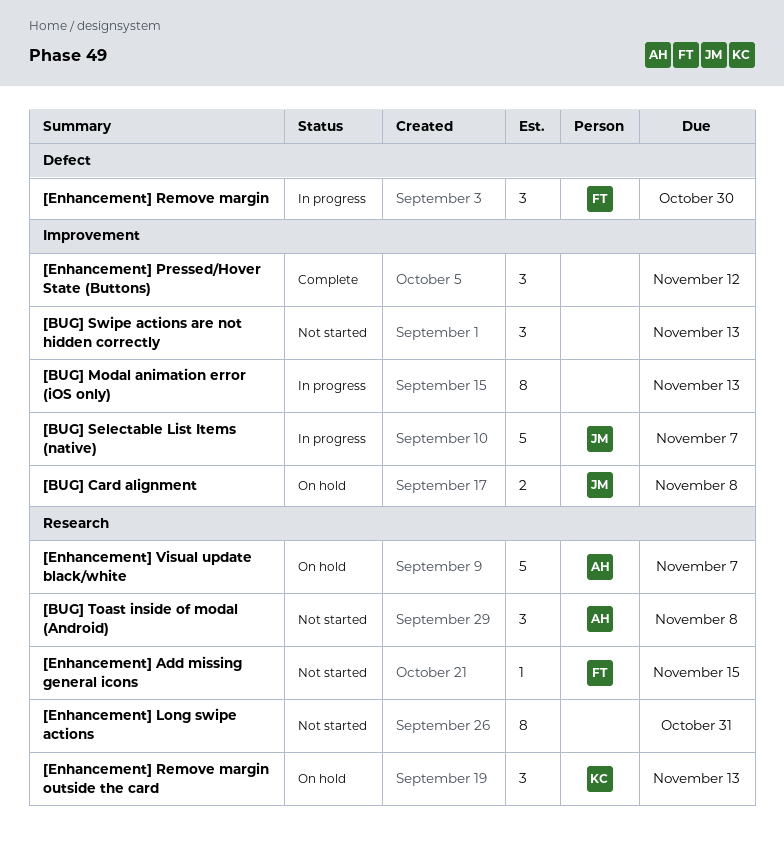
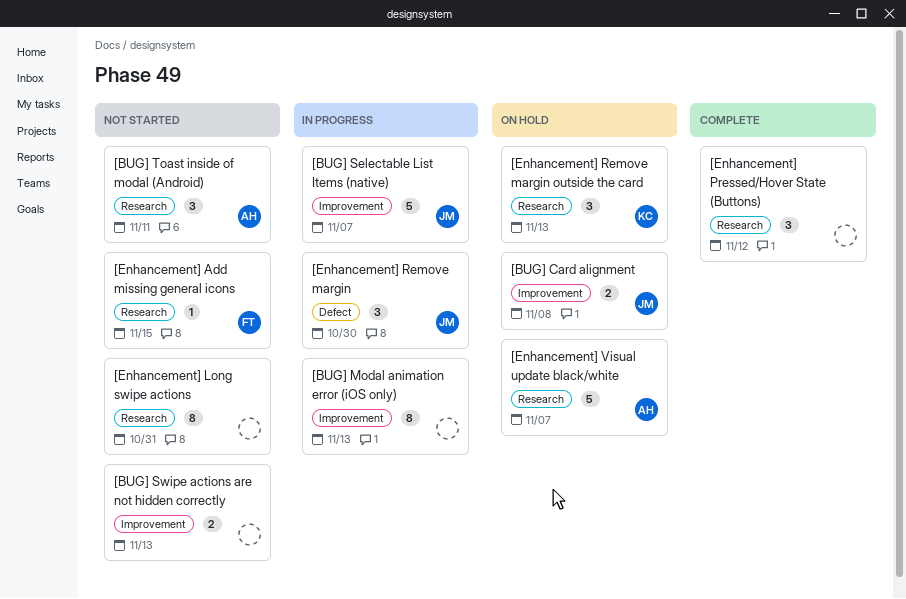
[BUG] Swipe actions are not hidden correctly, estimate: 3 -> 2
[BUG] Toast inside of modal (Android), due: Nov 8 -> Nov 11
[Enhancement] Pressed/Hover State (Buttons), label: Improvement -> Research
[Enhancement] Remove margin, owner: FT -> JM

